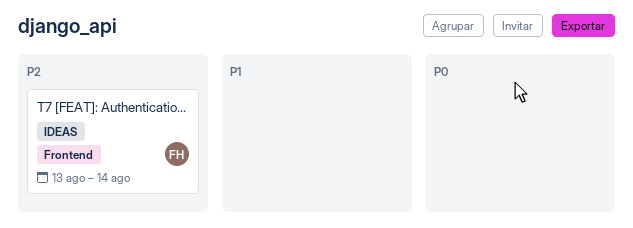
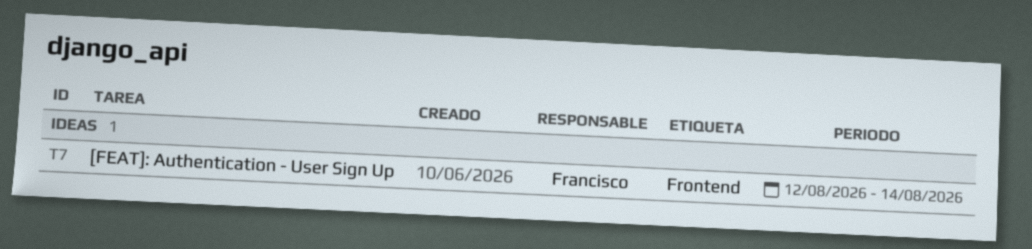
T7, start: Aug 13 -> Aug 12

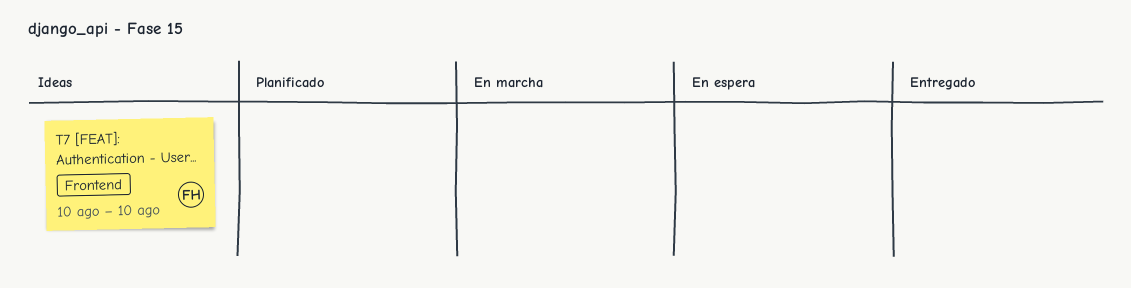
T7, start: Aug 12 -> Aug 10
T7, due: Aug 14 -> Aug 10

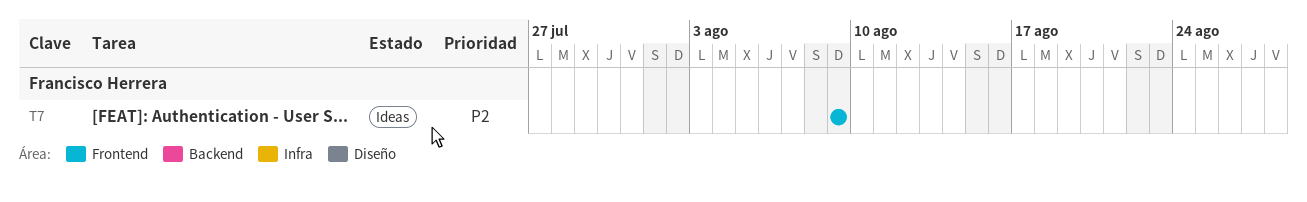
T7, start: Aug 10 -> Aug 9
T7, due: Aug 10 -> Aug 9

